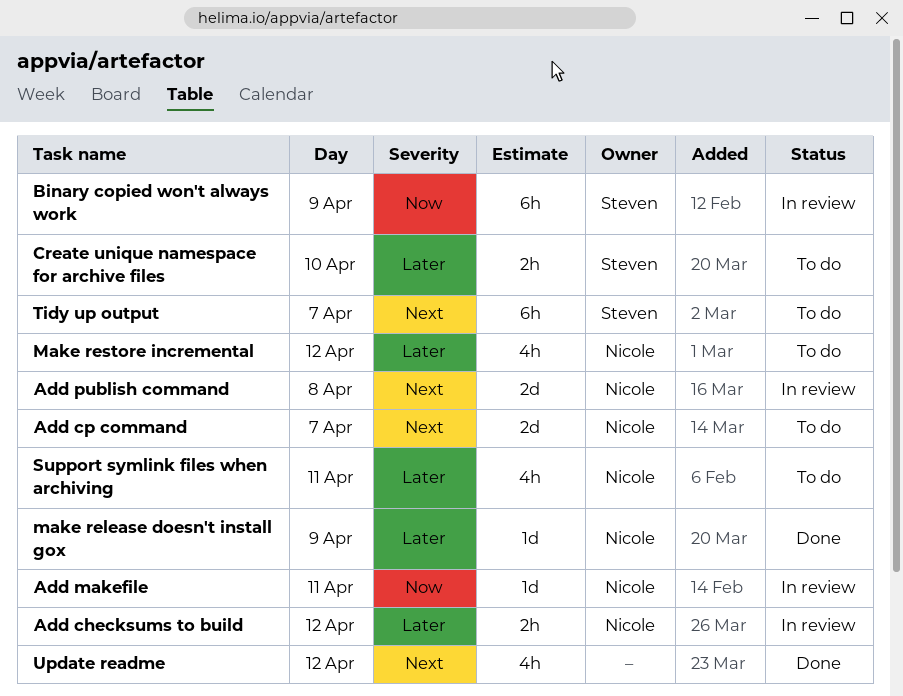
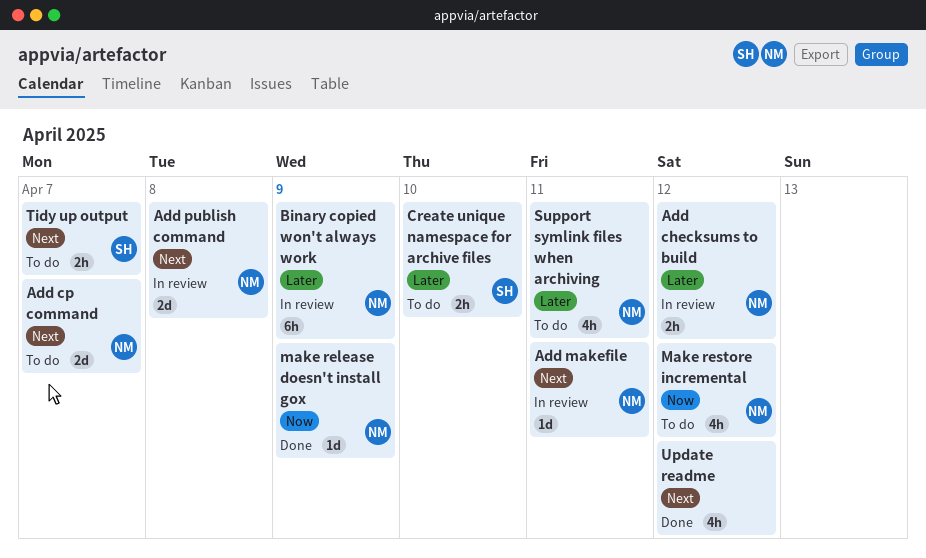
Add makefile, priority: Now -> Next
Binary copied won't always work, owner: Steven -> Nicole
Binary copied won't always work, priority: Now -> Later
make release doesn't install gox, priority: Later -> Now
Make restore incremental, priority: Later -> Now
Tidy up output, estimate: 6h -> 2h

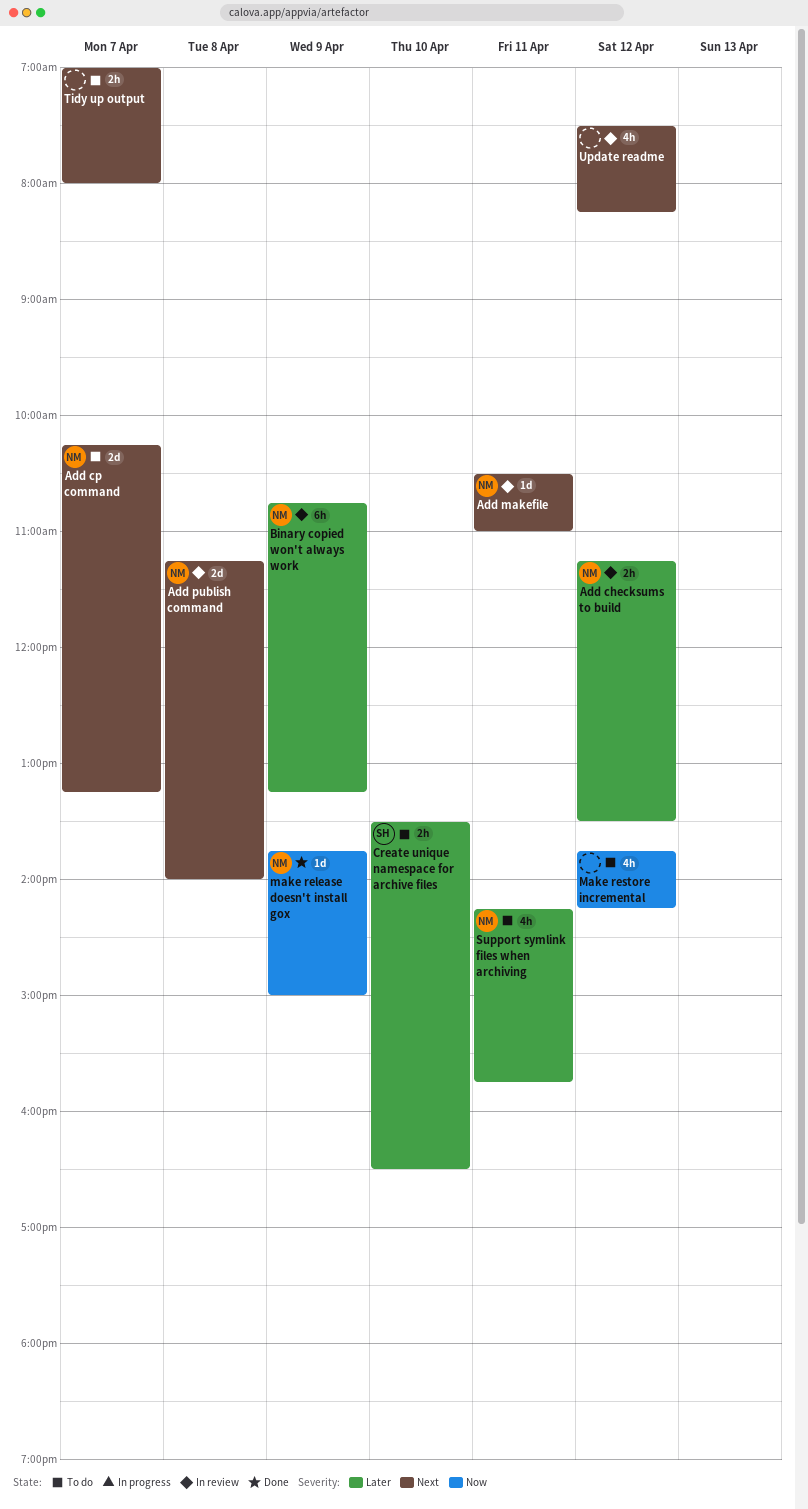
Make restore incremental, owner: NM -> none
Tidy up output, owner: SH -> none
Update readme, status: Done -> In review

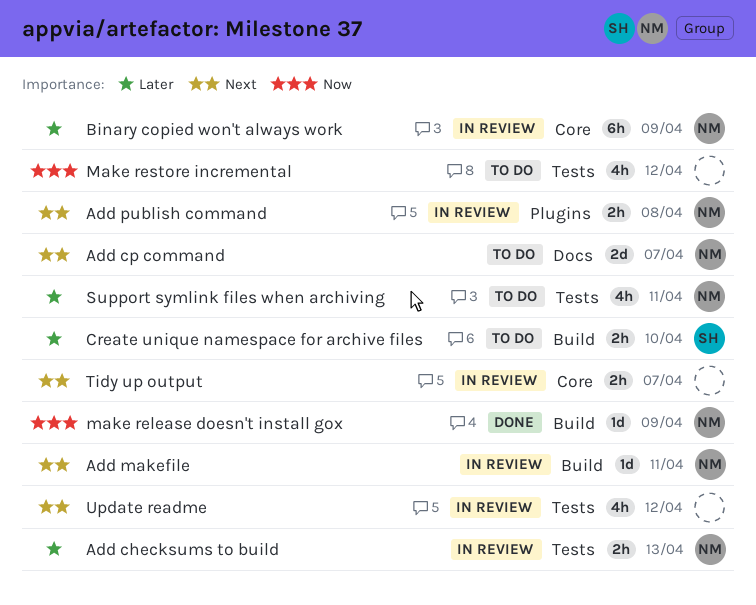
Add checksums to build, day: Apr 12 -> Apr 13
Add publish command, estimate: 2d -> 2h
Tidy up output, status: To do -> In review

